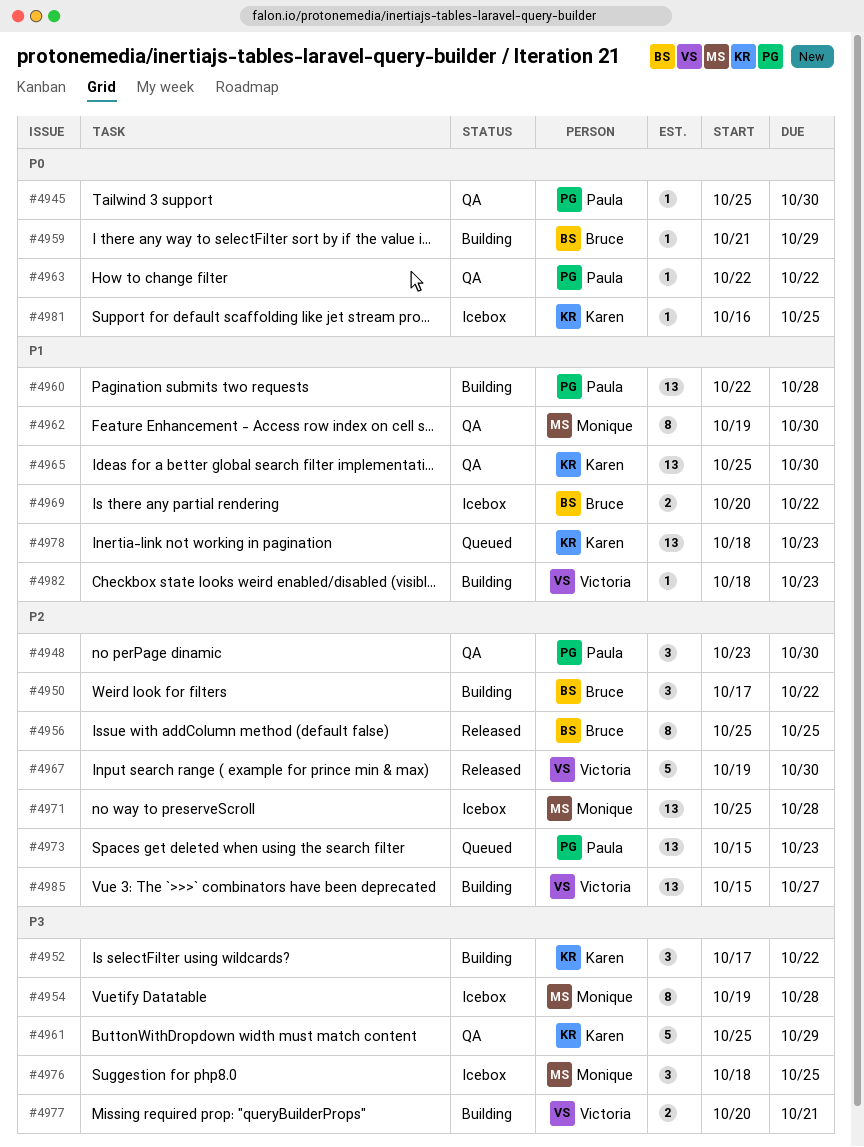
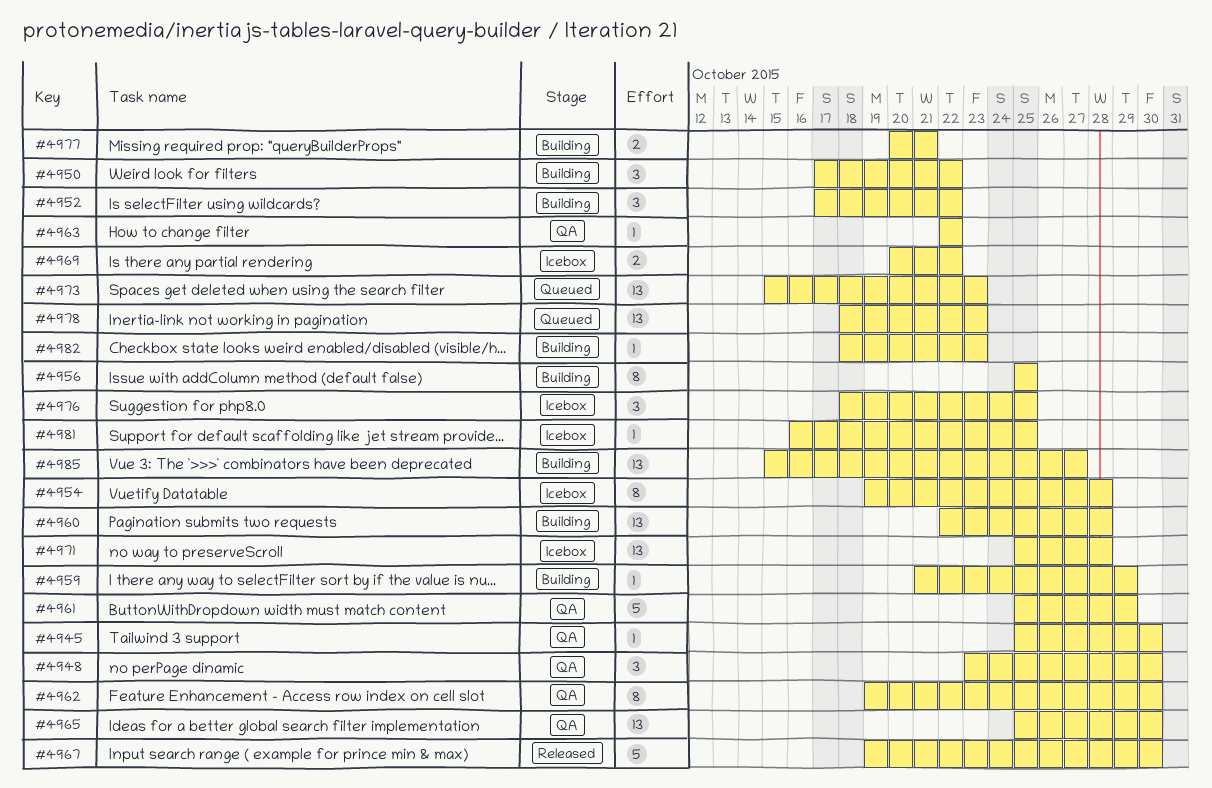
#4956, status: Released -> Building

